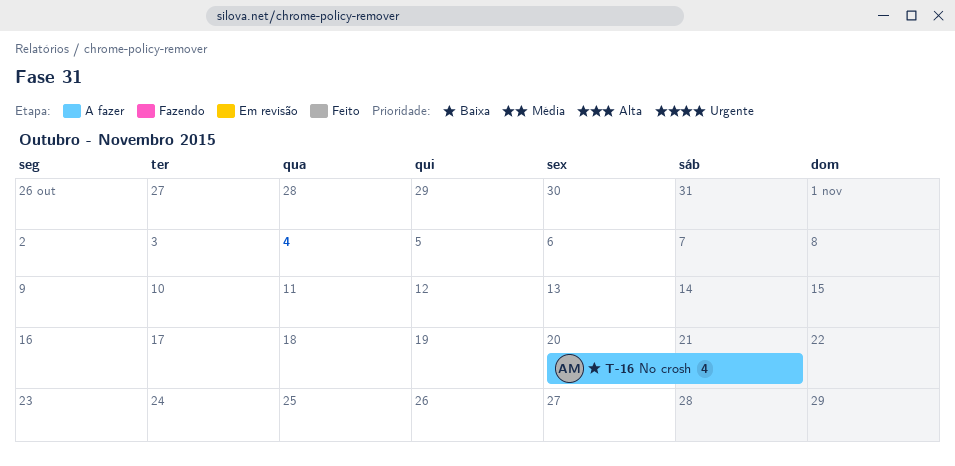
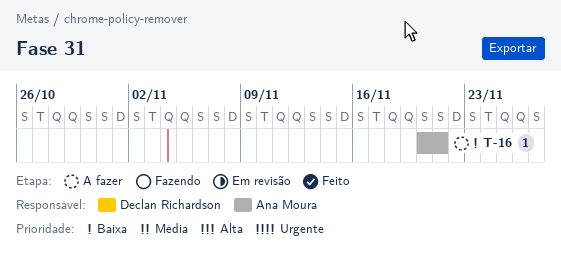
T-16, estimate: 4 -> 1

